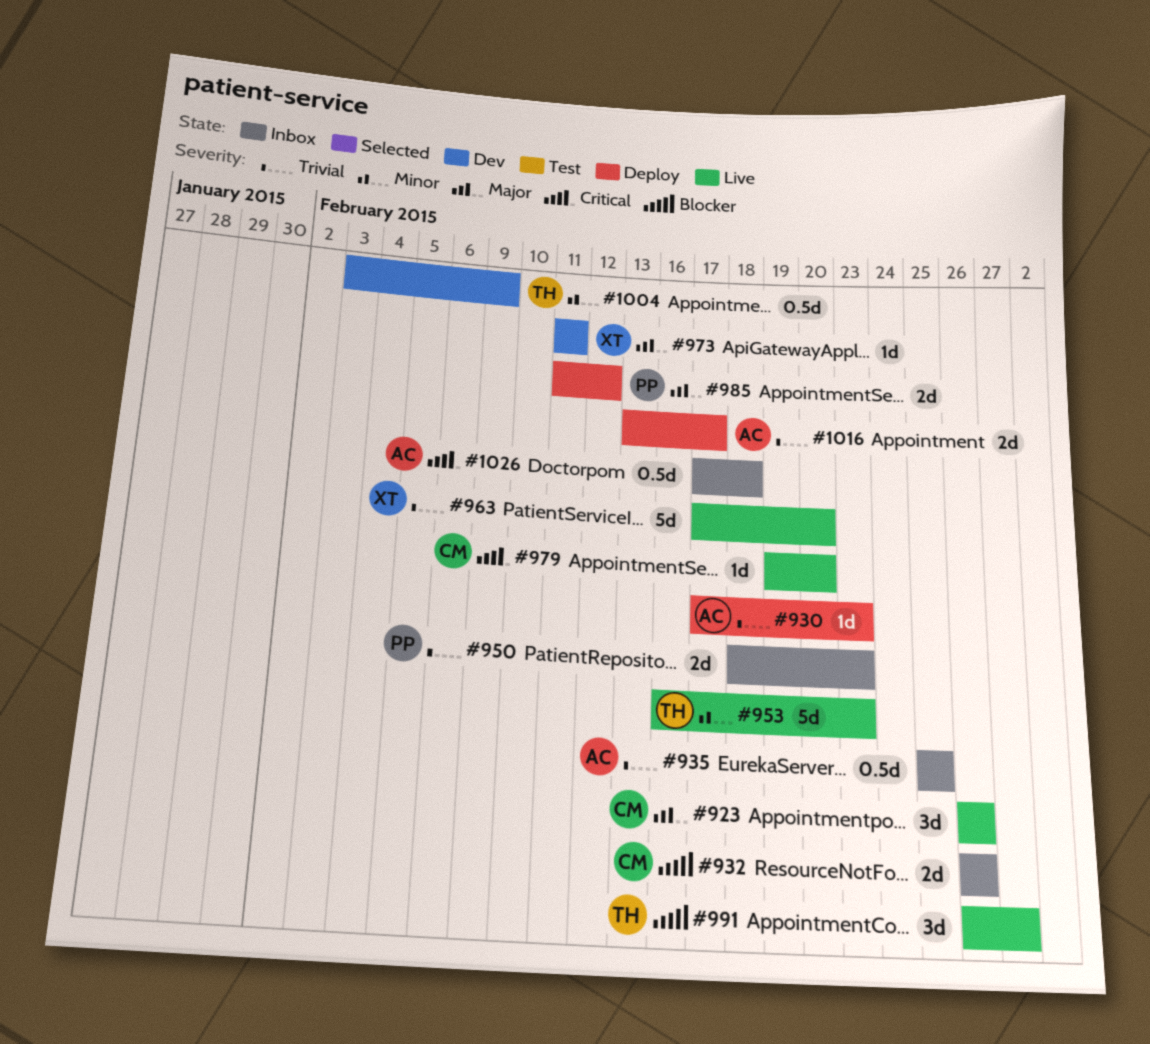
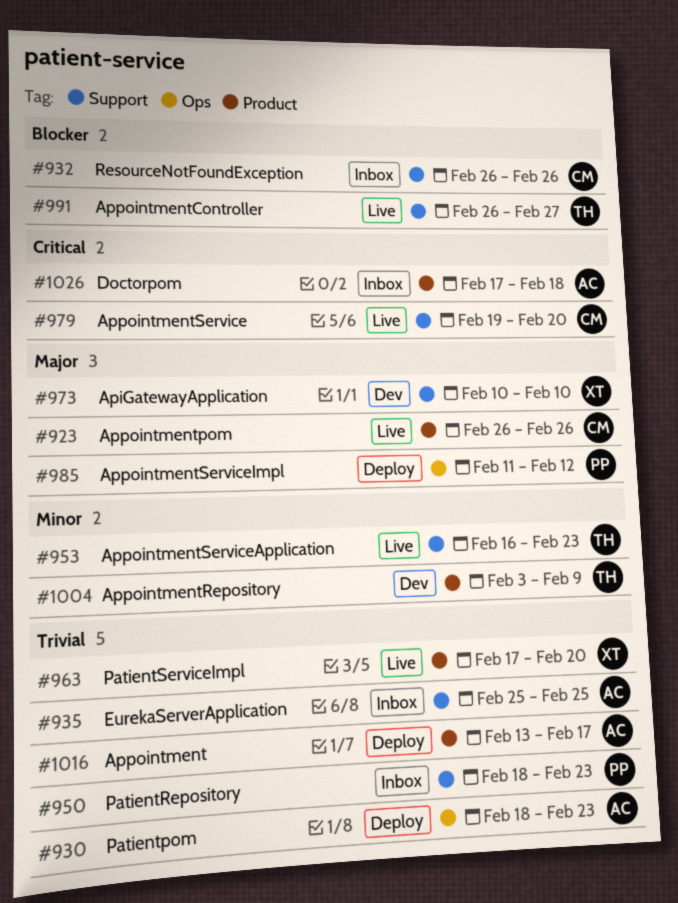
#930, start: Feb 17 -> Feb 18
#973, start: Feb 11 -> Feb 10
#973, due: Feb 11 -> Feb 10

